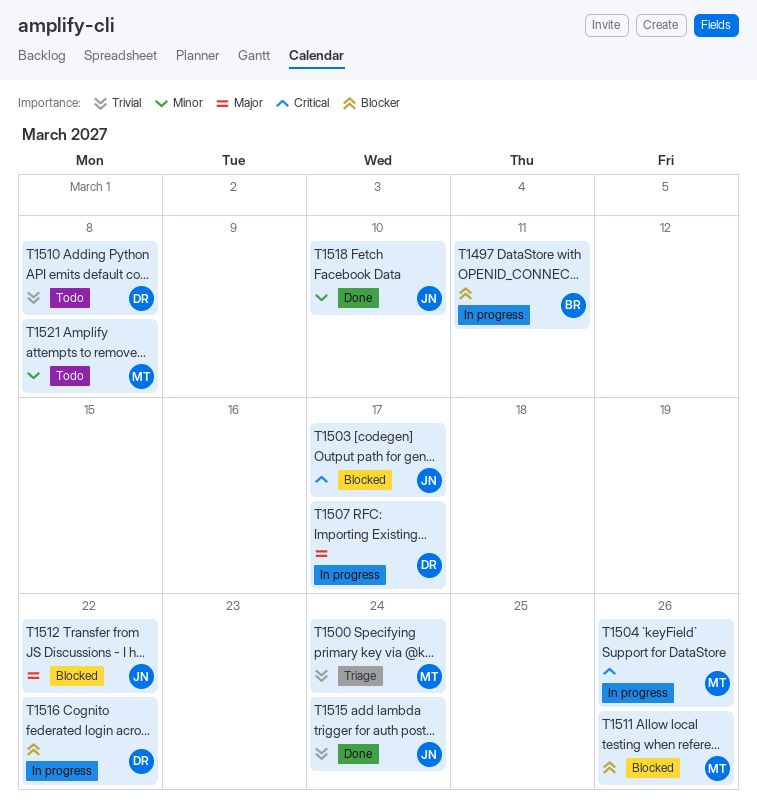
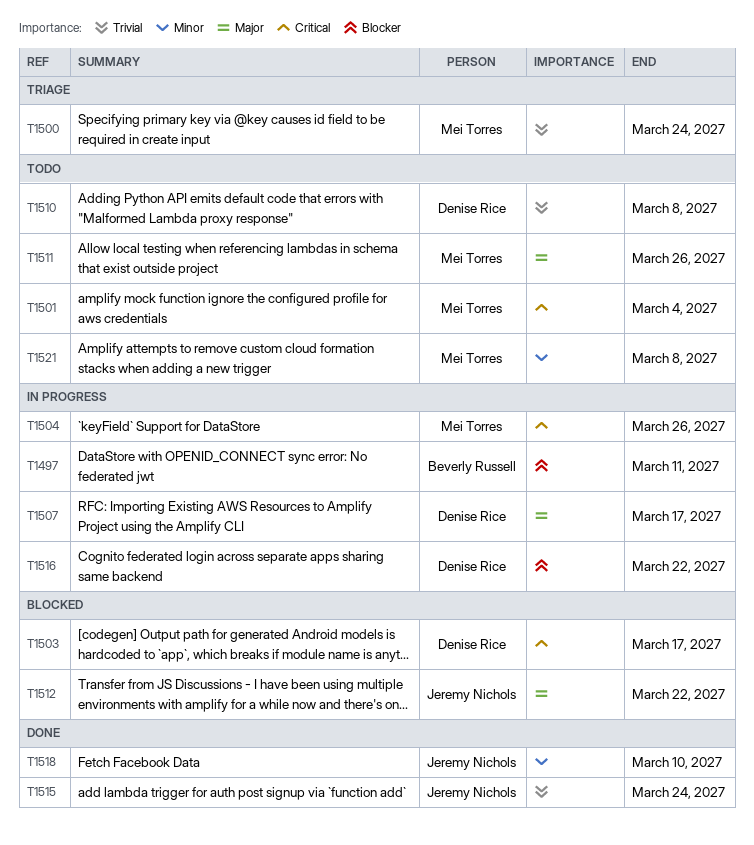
T1501: none -> present
T1503, owner: Jeremy Nichols -> Denise Rice
T1511, status: Blocked -> Todo
T1511, priority: Blocker -> Major

